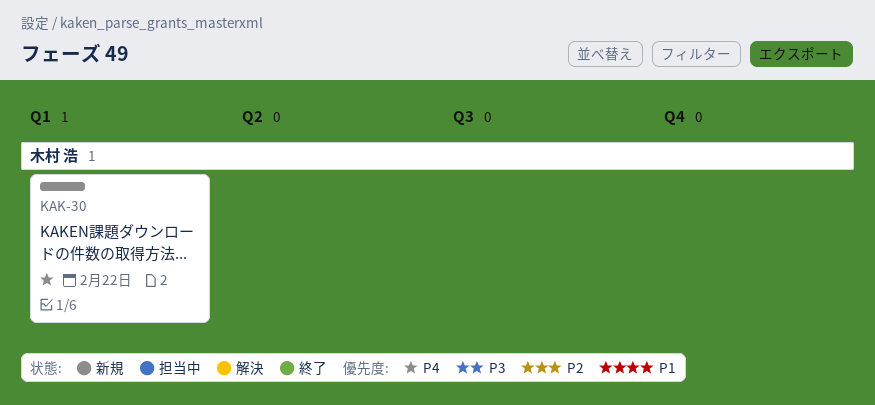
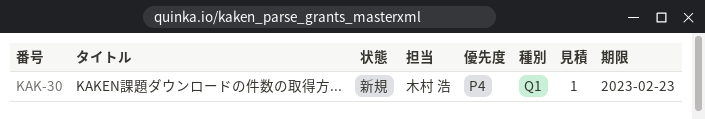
KAK-30, due: Feb 22 -> Feb 23

